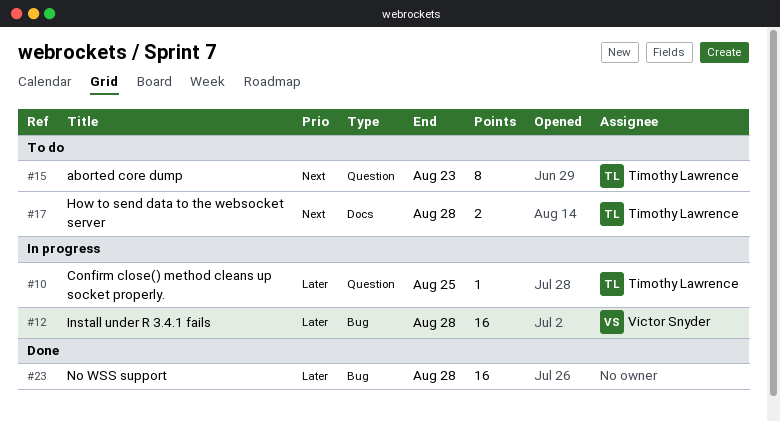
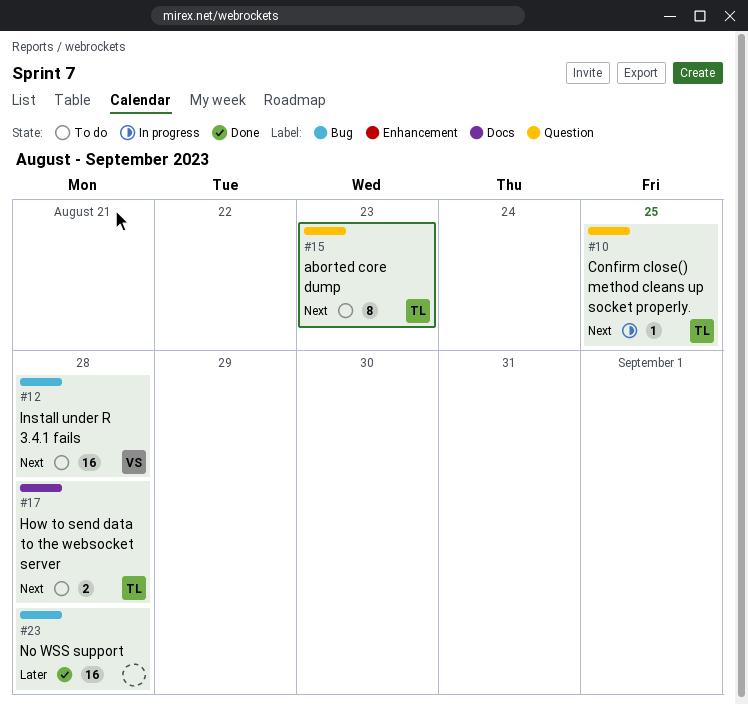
#10, priority: Later -> Next
#12, status: In progress -> To do
#12, priority: Later -> Next

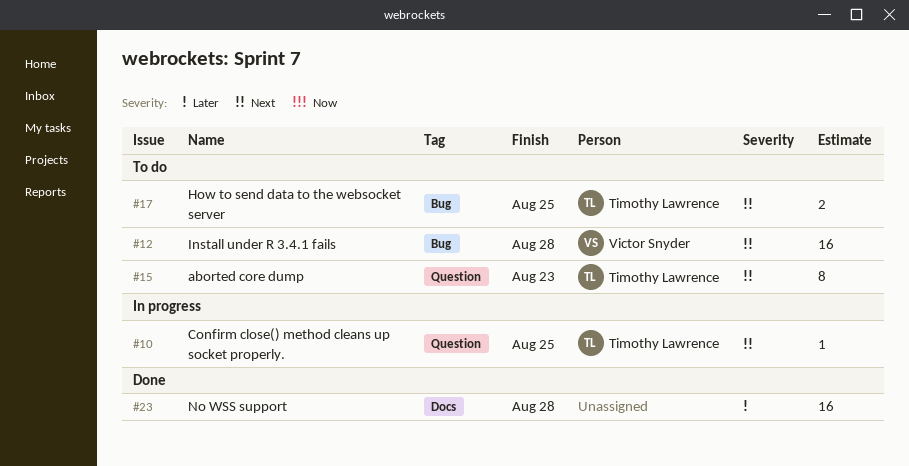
#17, label: Docs -> Bug
#17, due: Aug 28 -> Aug 25
#23, label: Bug -> Docs

